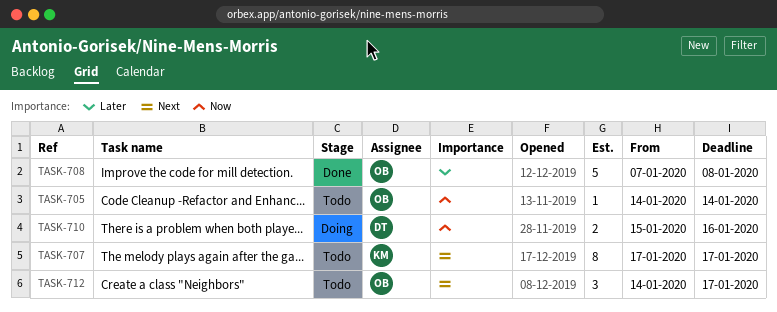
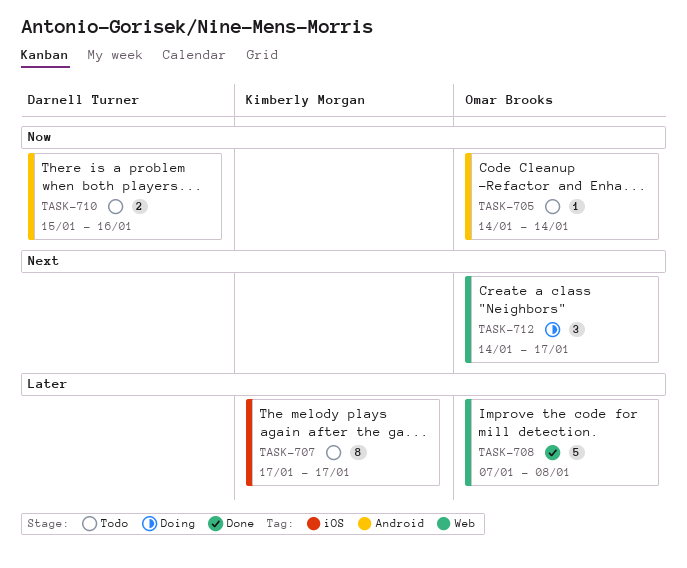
TASK-707, priority: Next -> Later
TASK-710, status: Doing -> Todo
TASK-712, status: Todo -> Doing

